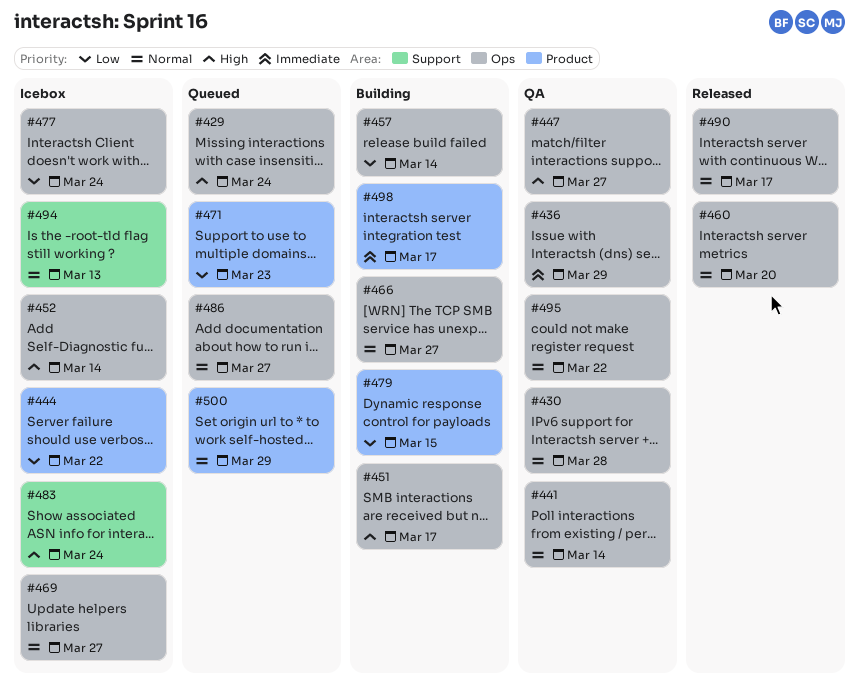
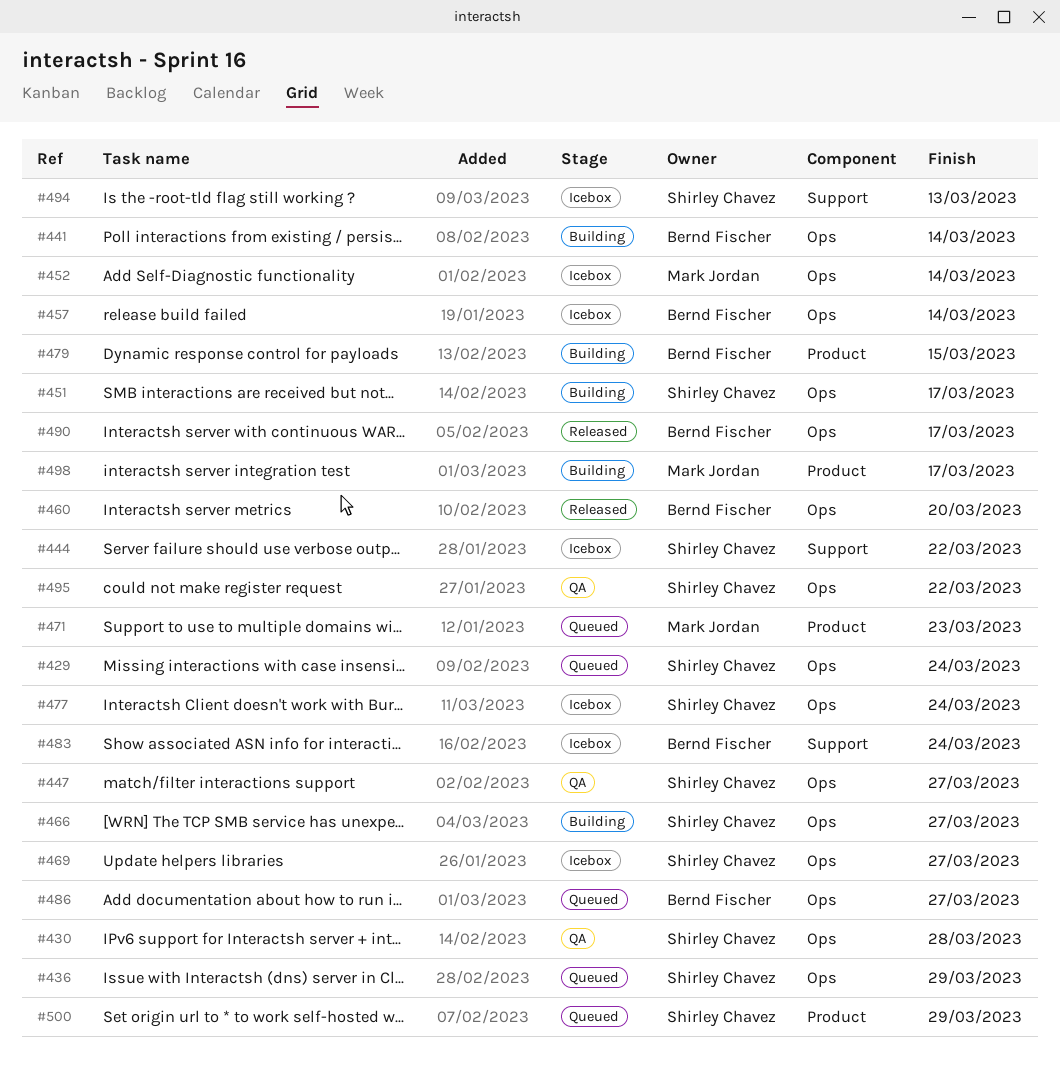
#436, status: QA -> Queued
#441, status: QA -> Building
#444, label: Product -> Support
#457, status: Building -> Icebox

